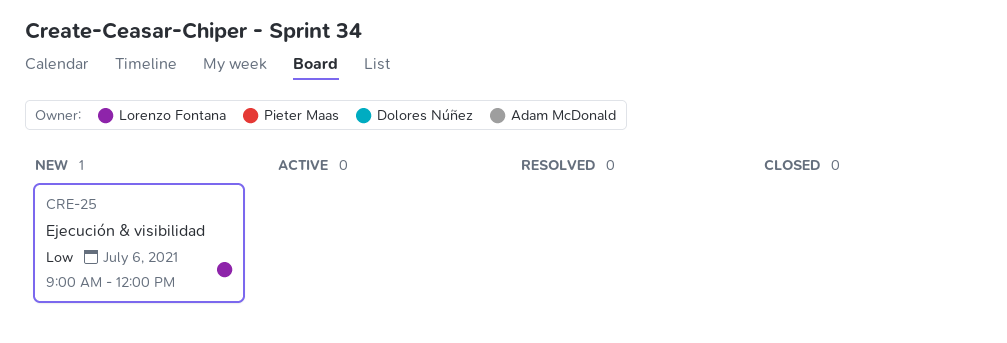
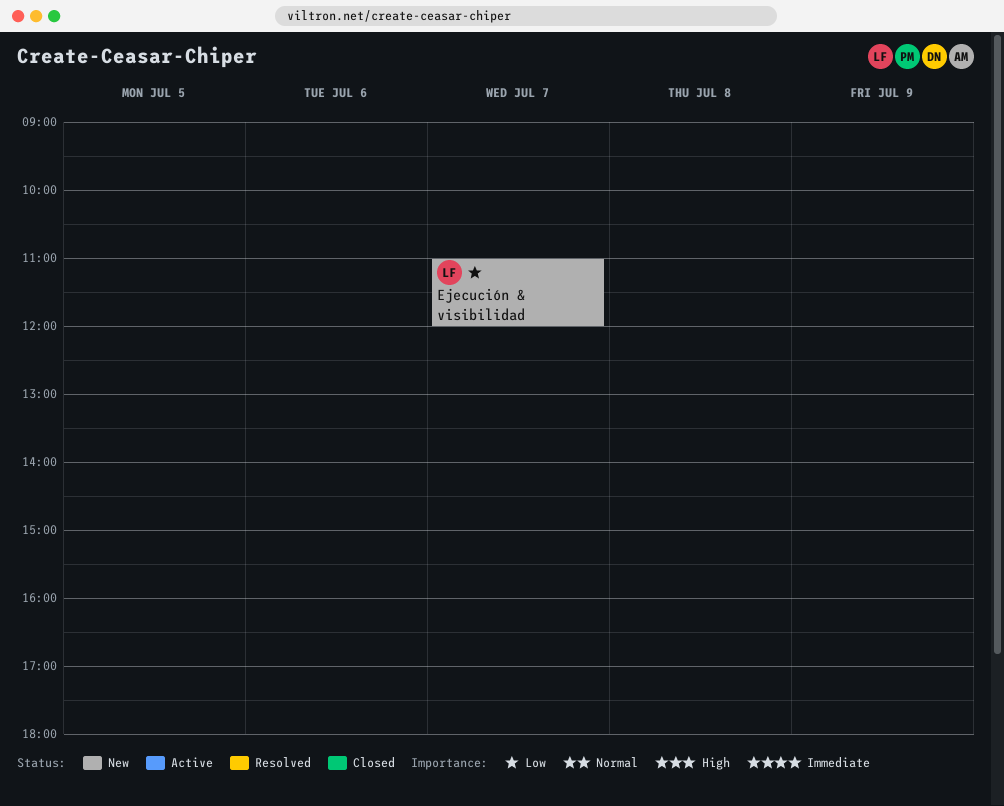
Ejecución & visibilidad, day: Jul 6 -> Jul 7
Ejecución & visibilidad, begins: 09:00 -> 11:00

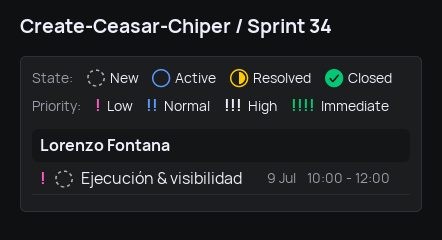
Ejecución & visibilidad, day: Jul 7 -> Jul 9
Ejecución & visibilidad, begins: 11:00 -> 10:00

